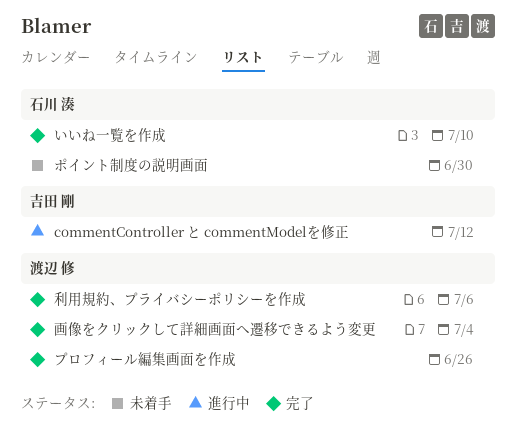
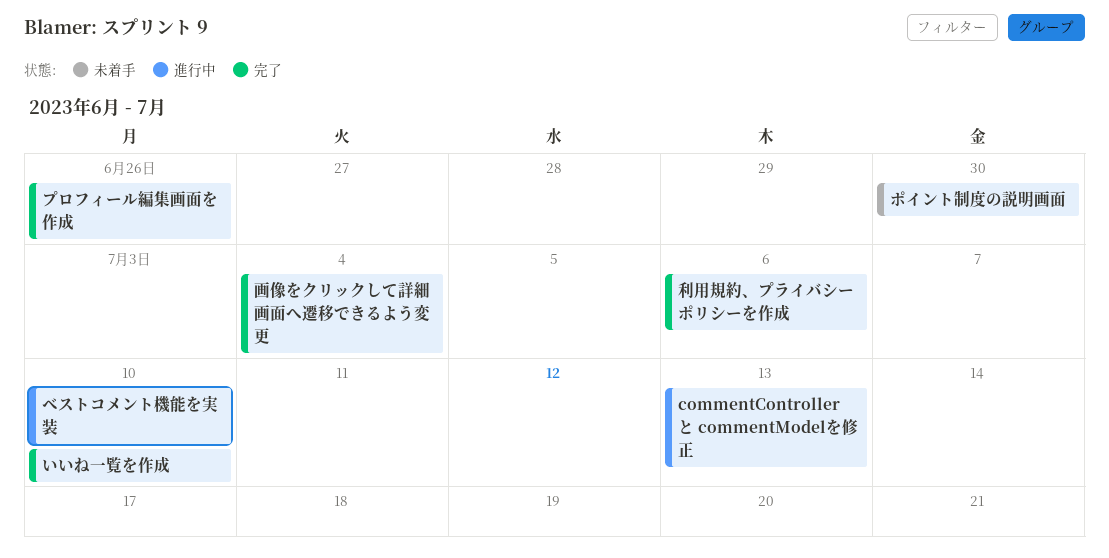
commentController と commentModelを修正, due: Jul 12 -> Jul 13
ベストコメント機能を実装: none -> present

